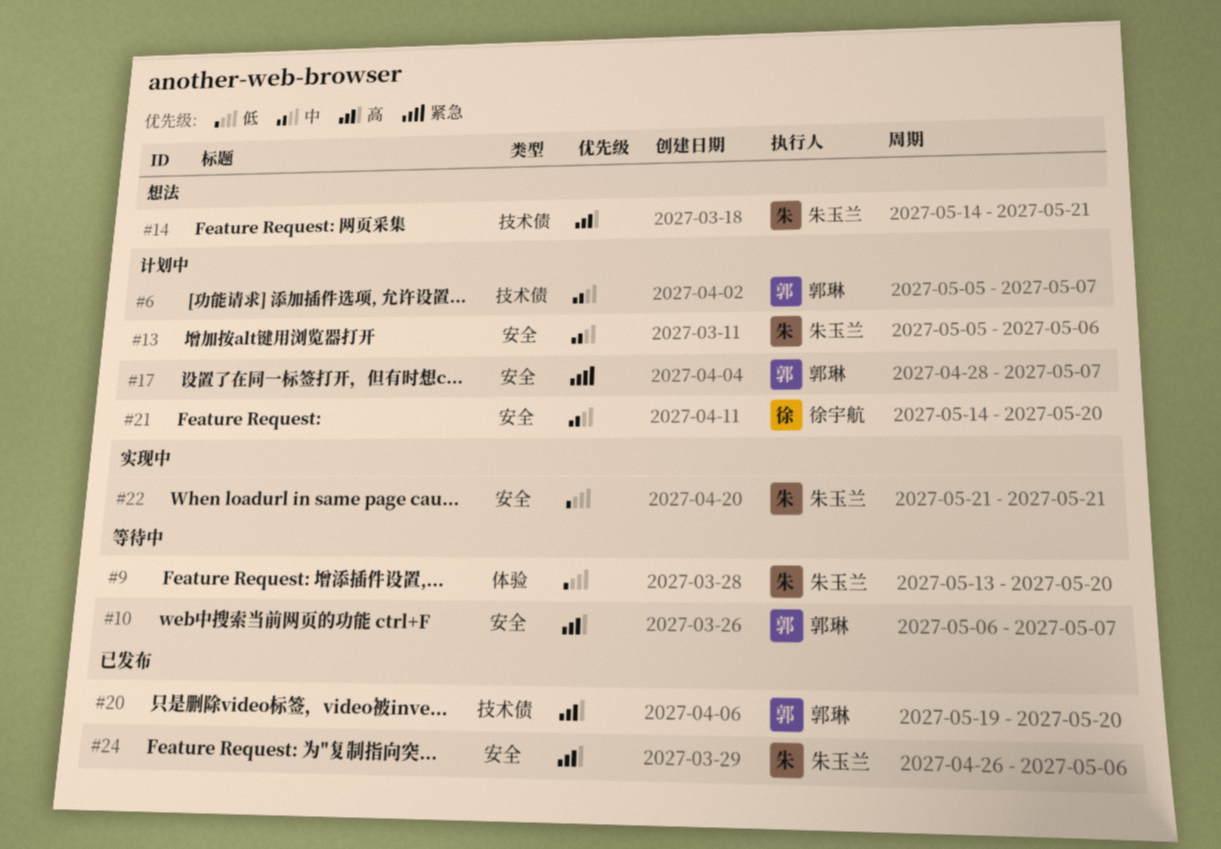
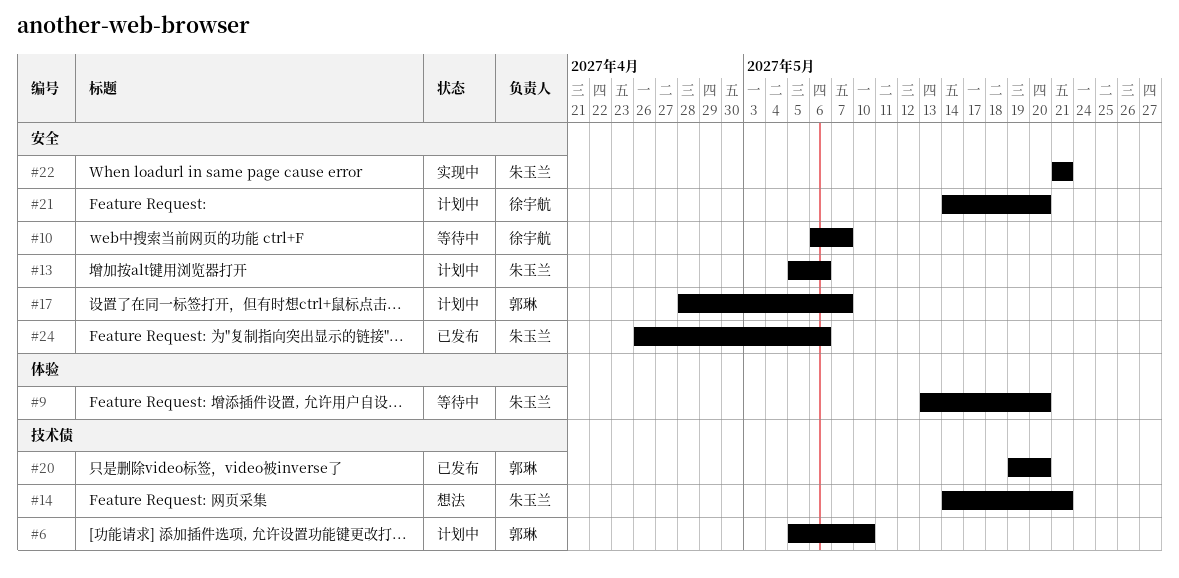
#6, due: May 7 -> May 10
#10, owner: 郭琳 -> 徐宇航

